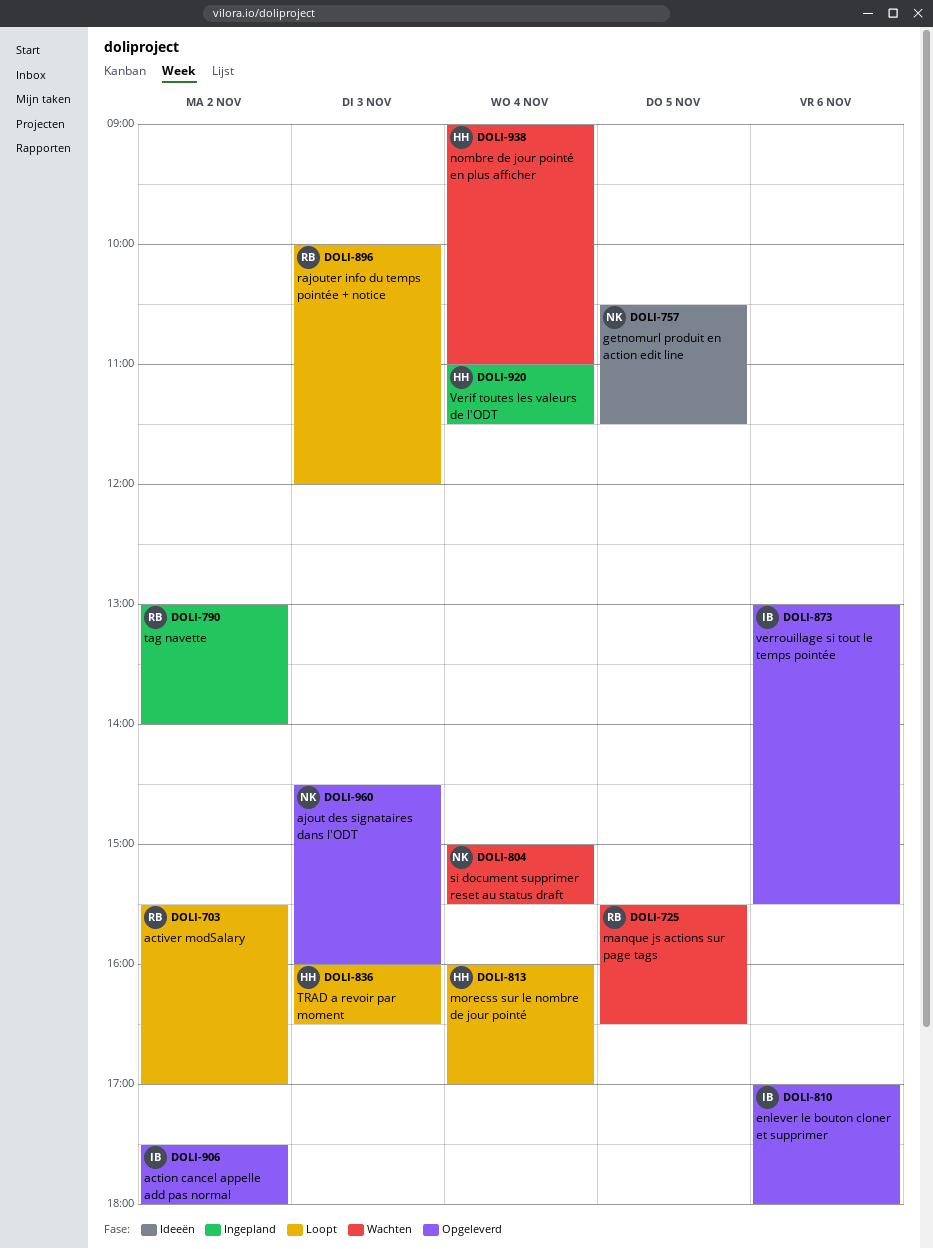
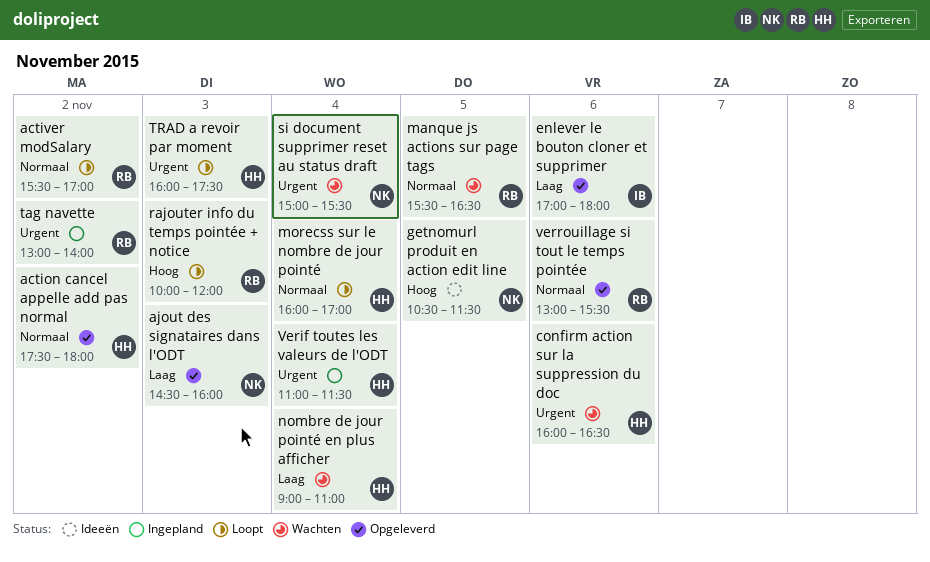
action cancel appelle add pas normal, owner: IB -> HH
confirm action sur la suppression du doc: none -> present
TRAD a revoir par moment, ends: 16:30 -> 17:30
verrouillage si tout le temps pointée, owner: IB -> RB

